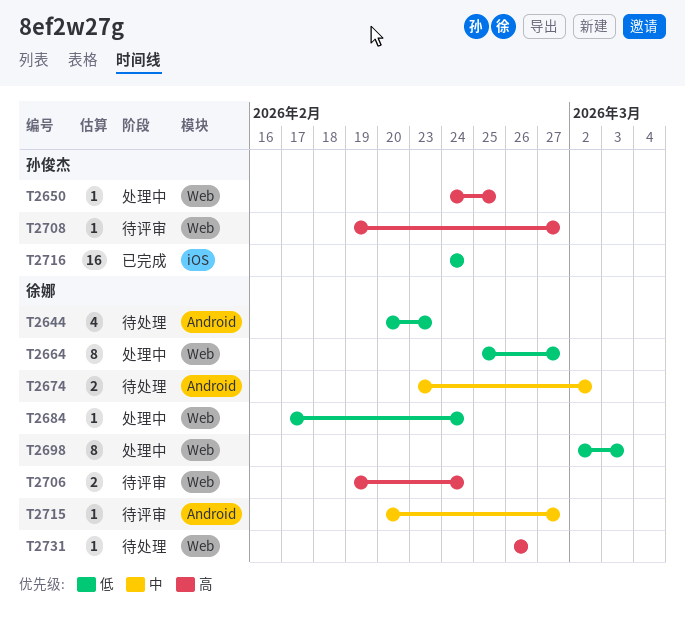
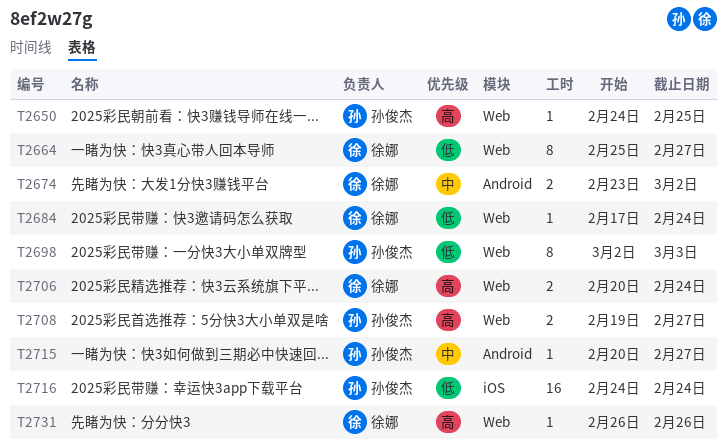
T2644: present -> none
T2698, owner: 徐娜 -> 孙俊杰
T2706, start: Feb 19 -> Feb 20
T2708, estimate: 1 -> 2
T2715, owner: 徐娜 -> 孙俊杰

